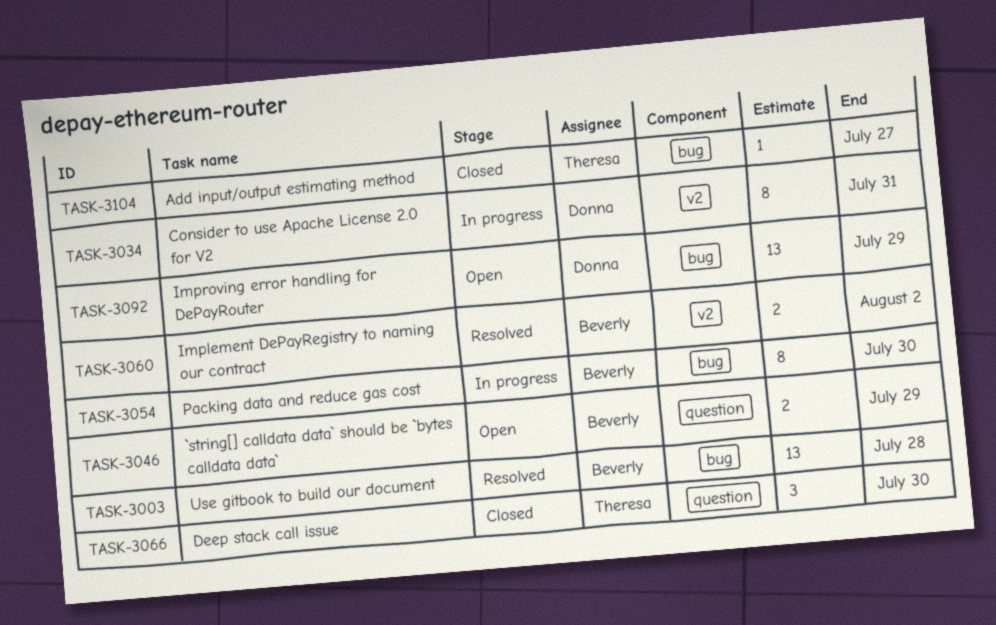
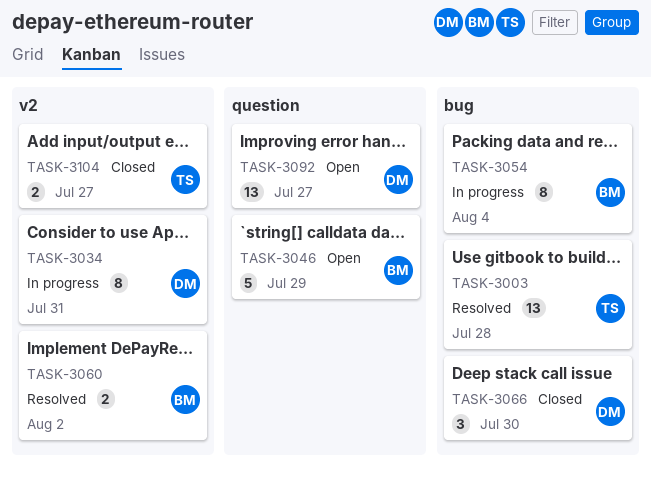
TASK-3003, owner: Beverly -> Theresa
TASK-3046, estimate: 2 -> 5
TASK-3054, due: Jul 30 -> Aug 4
TASK-3066, owner: Theresa -> Donna
TASK-3066, label: question -> bug
TASK-3092, label: bug -> question
TASK-3092, due: Jul 29 -> Jul 27
TASK-3104, label: bug -> v2
TASK-3104, estimate: 1 -> 2

